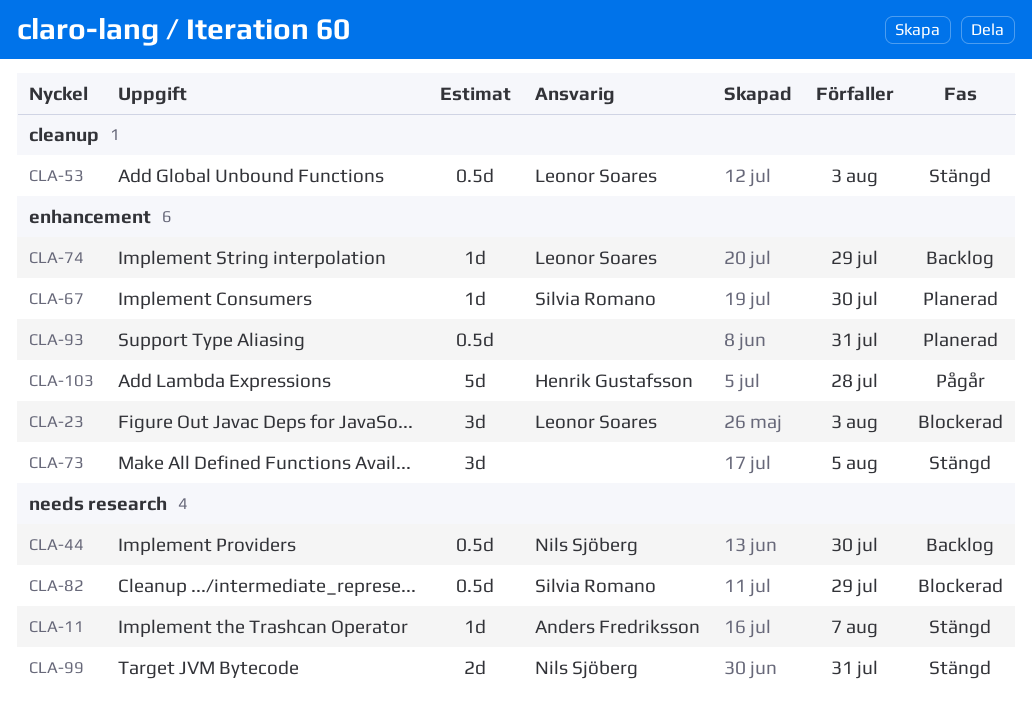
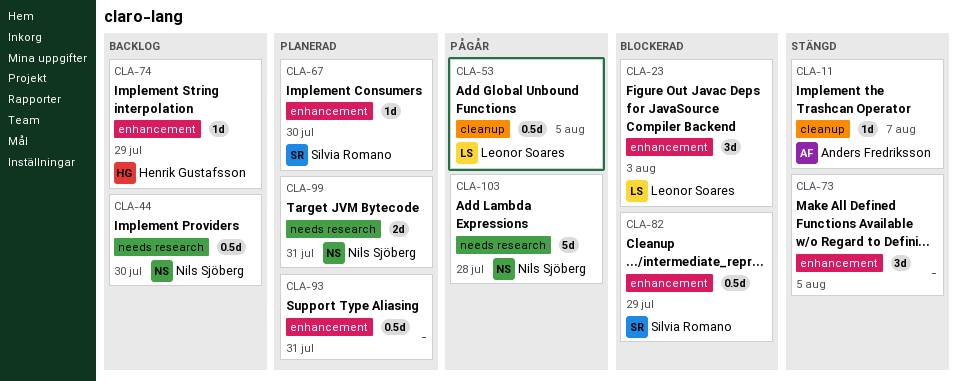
CLA-11, label: needs research -> cleanup
CLA-53, status: Stängd -> Pågår
CLA-53, due: Aug 3 -> Aug 5
CLA-74, owner: Leonor Soares -> Henrik Gustafsson
CLA-82, label: needs research -> enhancement
CLA-99, status: Stängd -> Planerad
CLA-103, owner: Henrik Gustafsson -> Nils Sjöberg
CLA-103, label: enhancement -> needs research

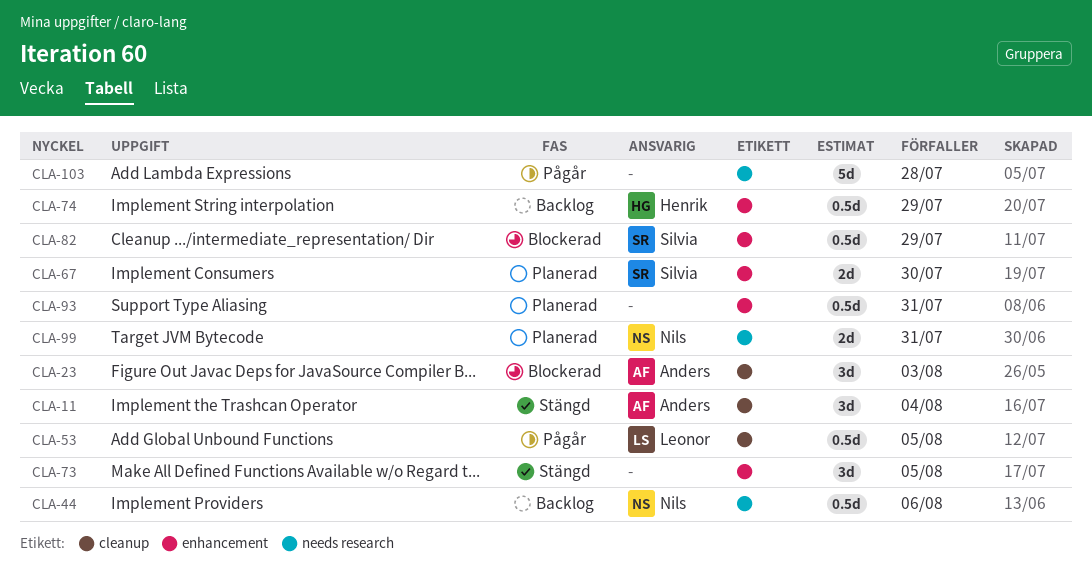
CLA-11, estimate: 1d -> 3d
CLA-11, due: Aug 7 -> Aug 4
CLA-23, owner: Leonor Soares -> Anders Fredriksson
CLA-23, label: enhancement -> cleanup
CLA-44, due: Jul 30 -> Aug 6
CLA-67, estimate: 1d -> 2d
CLA-74, estimate: 1d -> 0.5d
CLA-103, owner: Nils Sjöberg -> none

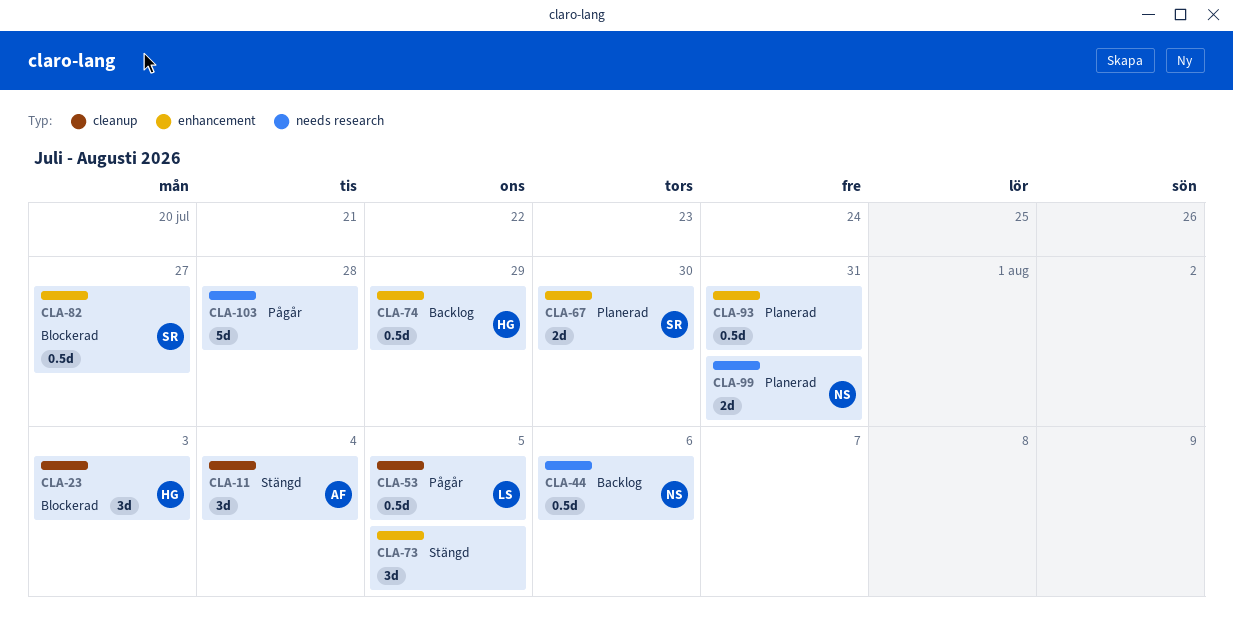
CLA-23, owner: Anders -> Henrik
CLA-82, due: Jul 29 -> Jul 27

